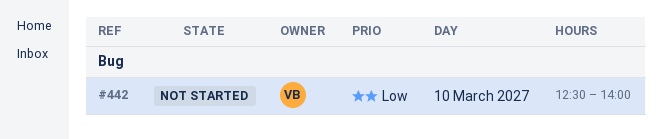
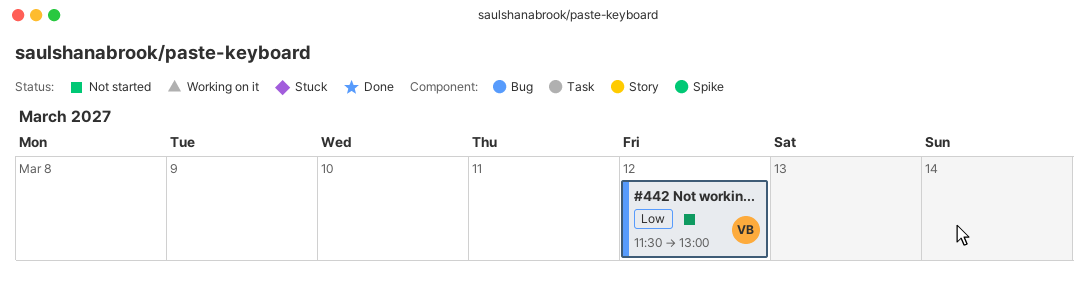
#442, day: Mar 10 -> Mar 12
#442, begins: 12:30 -> 11:30
#442, ends: 14:00 -> 13:00

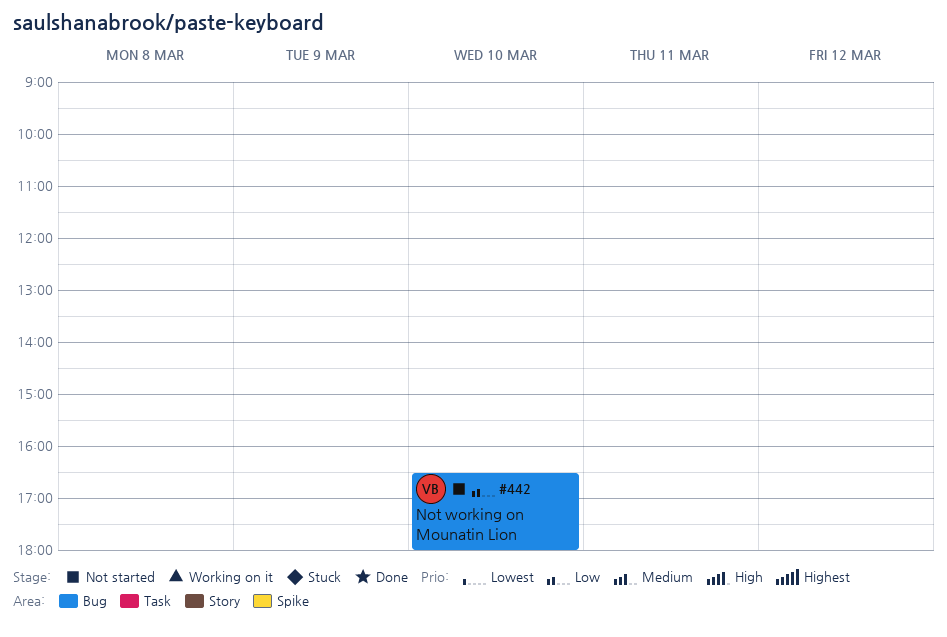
#442, day: Mar 12 -> Mar 10
#442, begins: 11:30 -> 16:30
#442, ends: 13:00 -> 18:00

